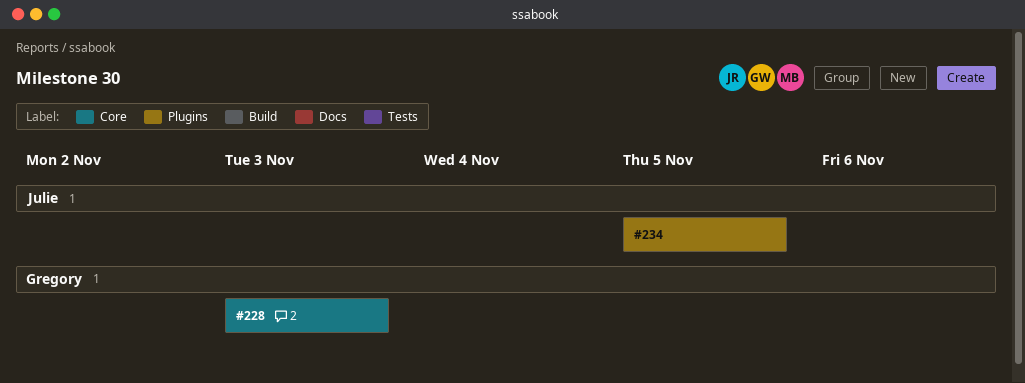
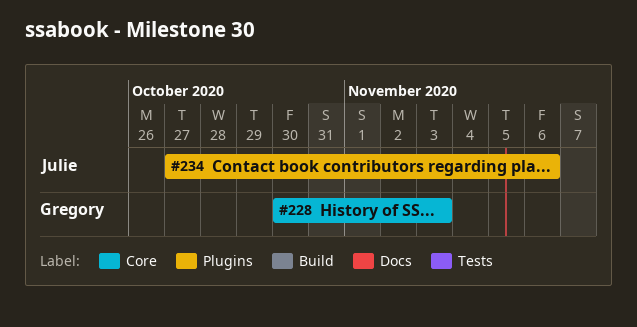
#234, due: Nov 5 -> Nov 6

